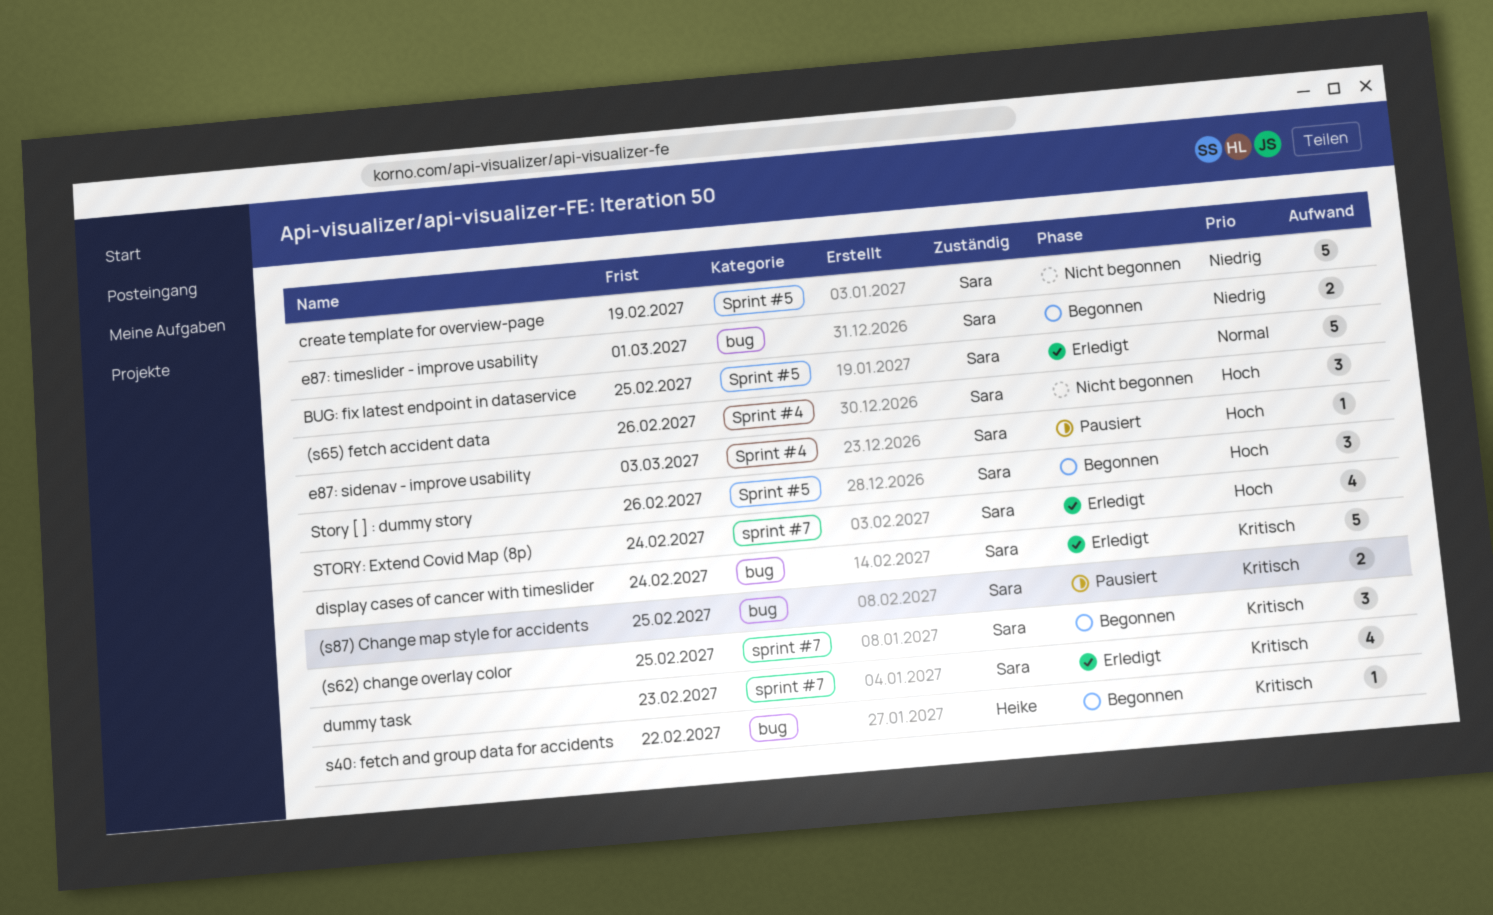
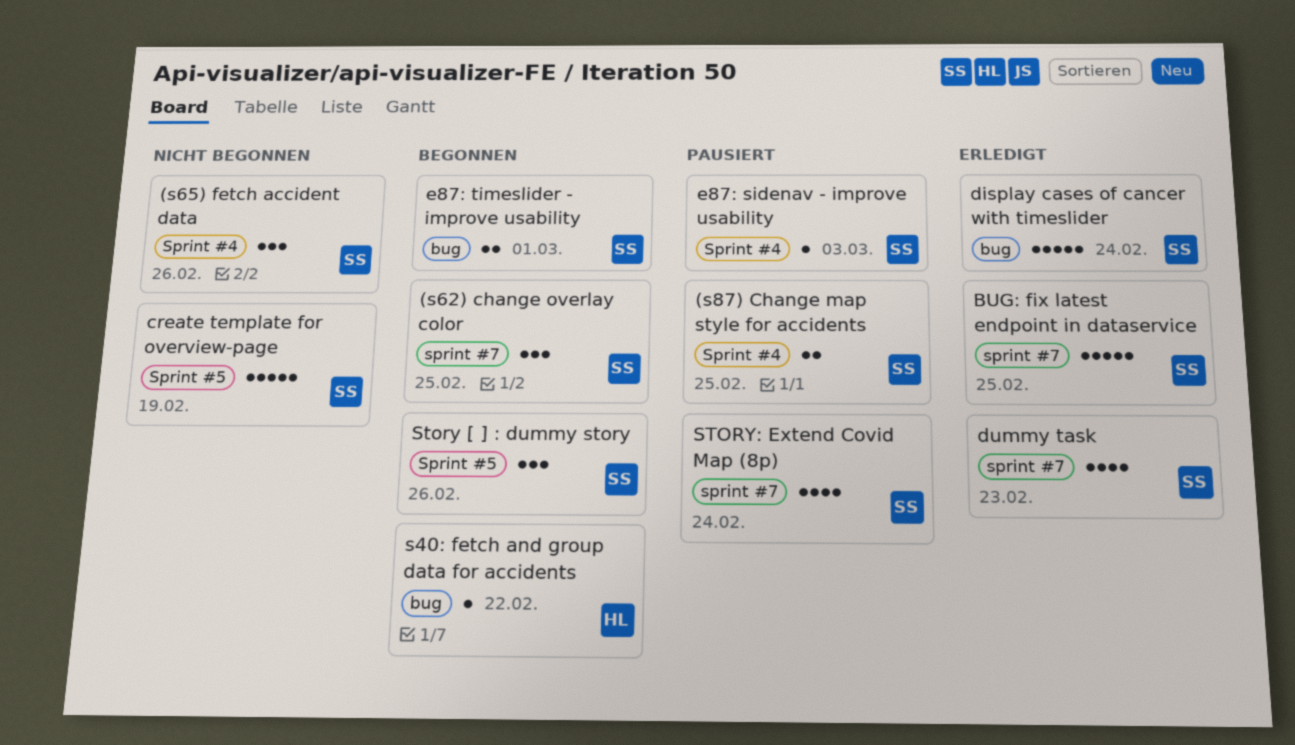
(s87) Change map style for accidents, label: bug -> Sprint #4
BUG: fix latest endpoint in dataservice, label: Sprint #5 -> sprint #7
STORY: Extend Covid Map (8p), status: Erledigt -> Pausiert

